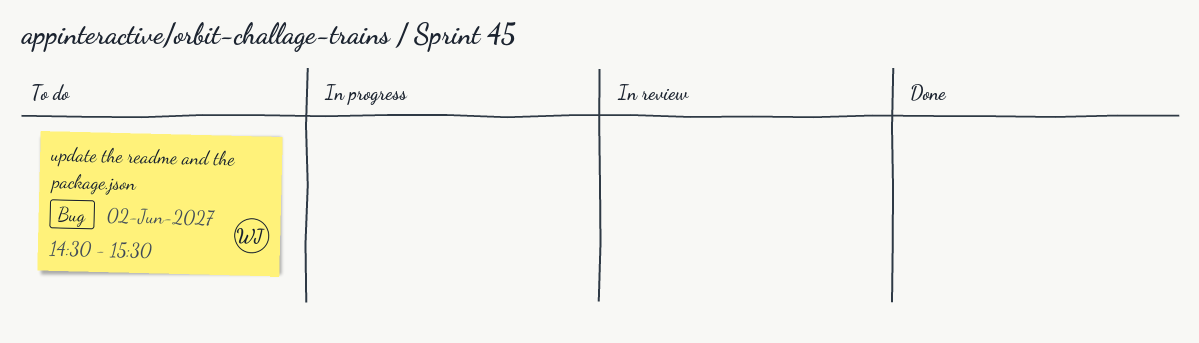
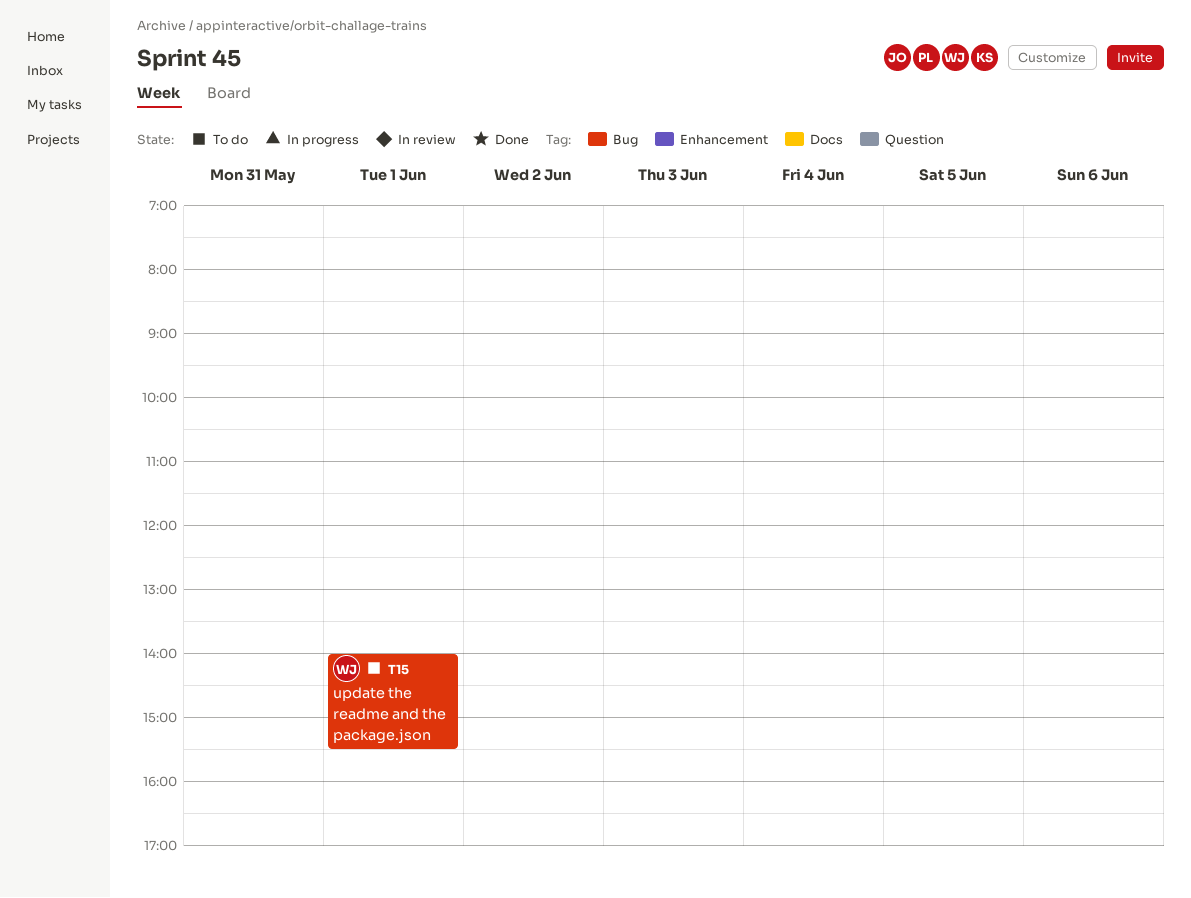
update the readme and the package.json, day: Jun 2 -> Jun 1
update the readme and the package.json, begins: 14:30 -> 14:00

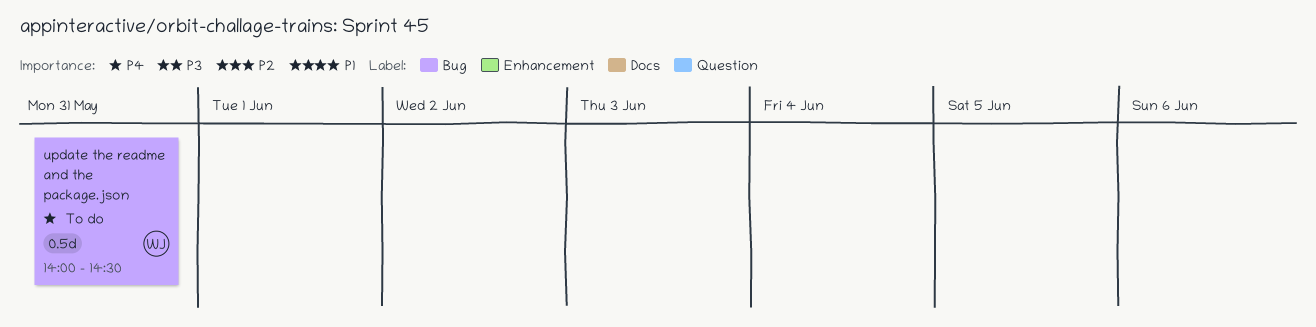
update the readme and the package.json, day: Jun 1 -> May 31
update the readme and the package.json, ends: 15:30 -> 14:30

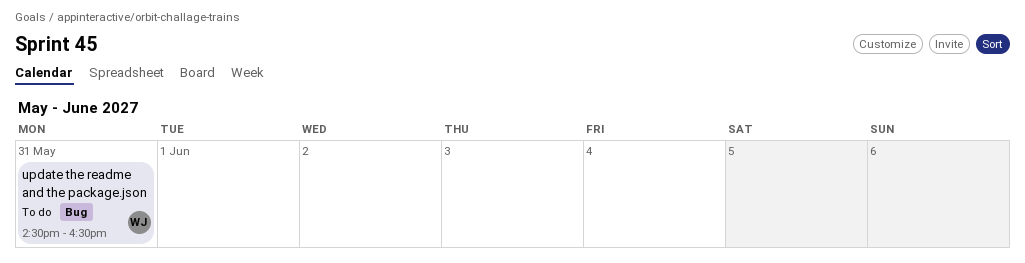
update the readme and the package.json, begins: 14:00 -> 14:30
update the readme and the package.json, ends: 14:30 -> 16:30

